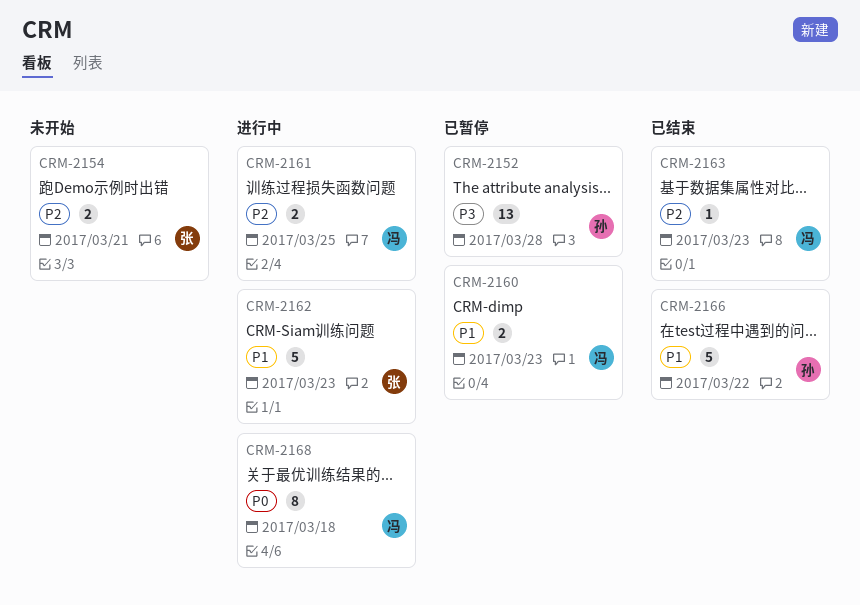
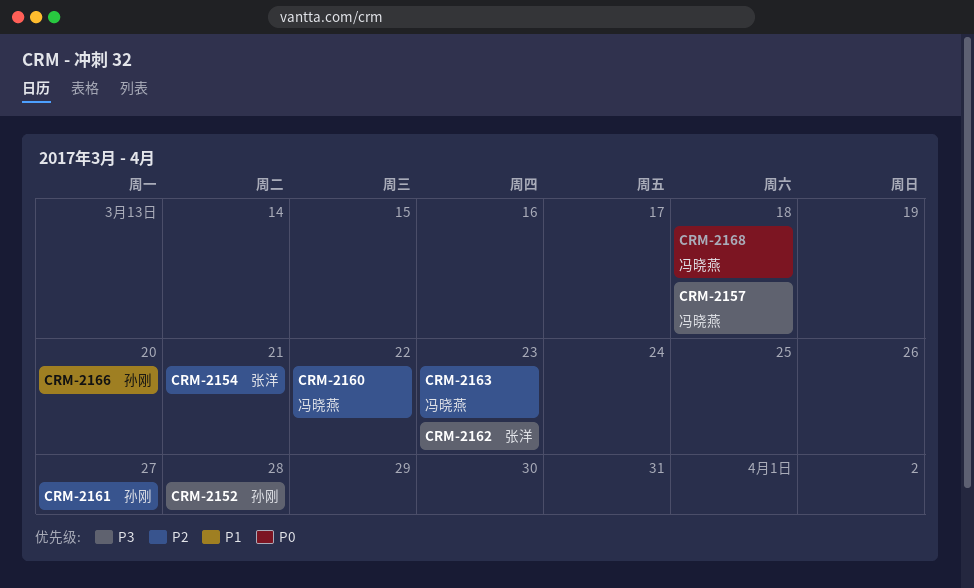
CRM-2157: none -> present
CRM-2160, priority: P1 -> P2
CRM-2160, due: Mar 23 -> Mar 22
CRM-2161, owner: 冯晓燕 -> 孙刚
CRM-2161, due: Mar 25 -> Mar 27
CRM-2162, priority: P1 -> P3
CRM-2166, due: Mar 22 -> Mar 20

